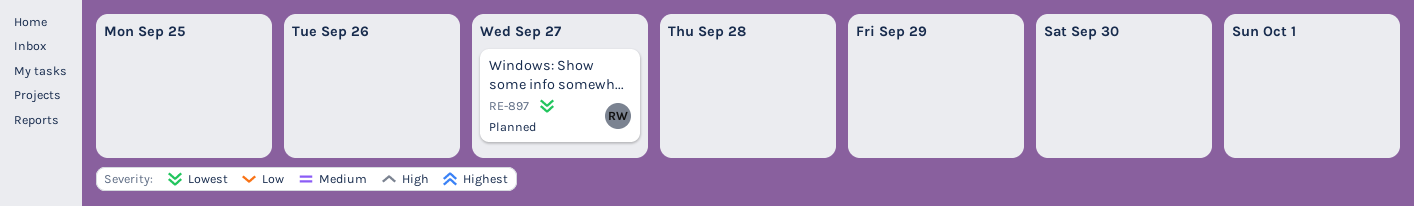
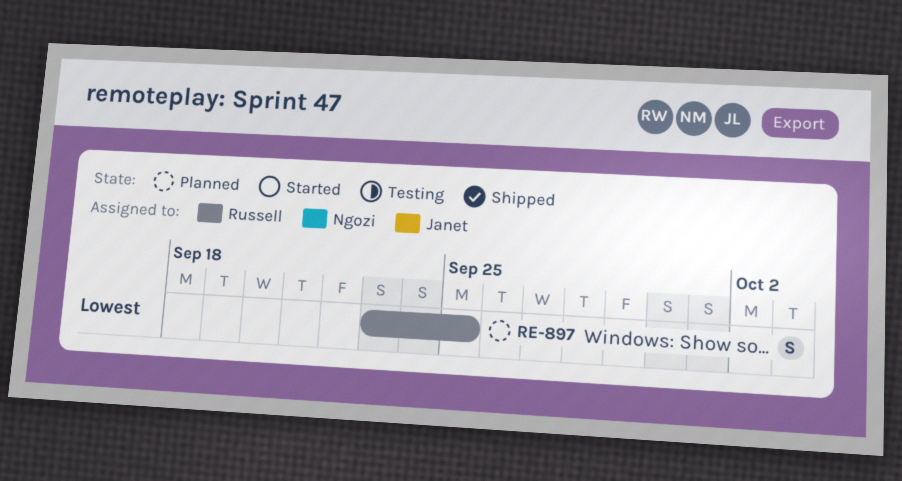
RE-897, due: Sep 27 -> Sep 25

